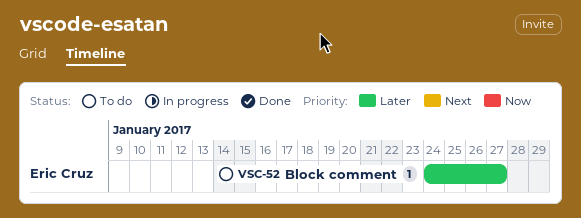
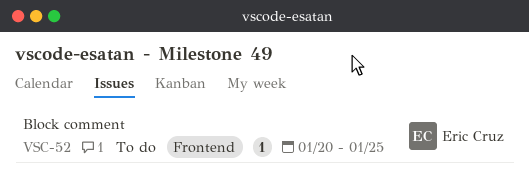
VSC-52, start: Jan 24 -> Jan 20
VSC-52, due: Jan 27 -> Jan 25

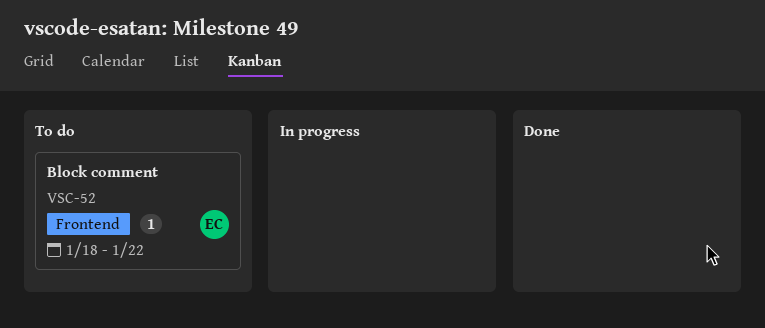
VSC-52, start: Jan 20 -> Jan 18
VSC-52, due: Jan 25 -> Jan 22

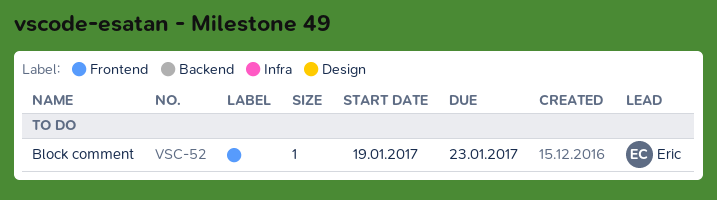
VSC-52, start: Jan 18 -> Jan 19
VSC-52, due: Jan 22 -> Jan 23

